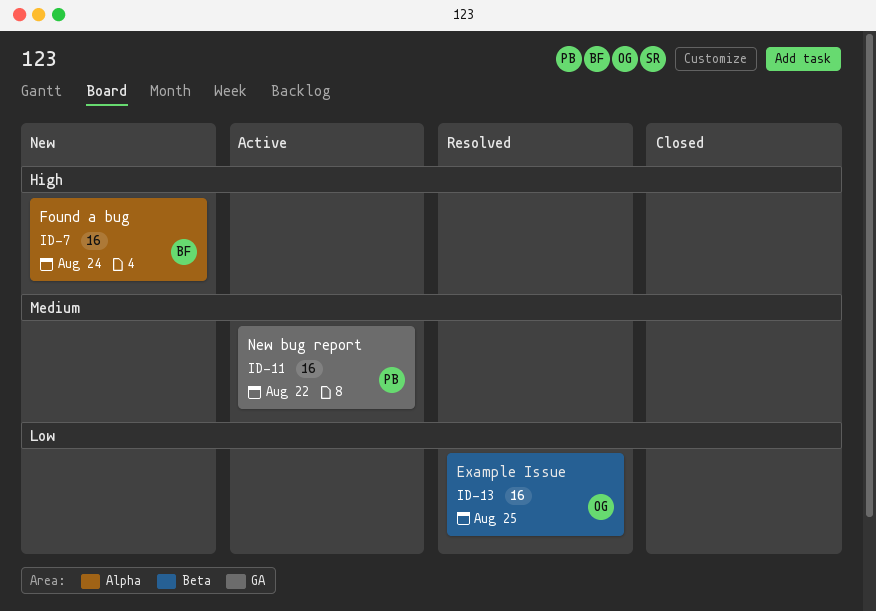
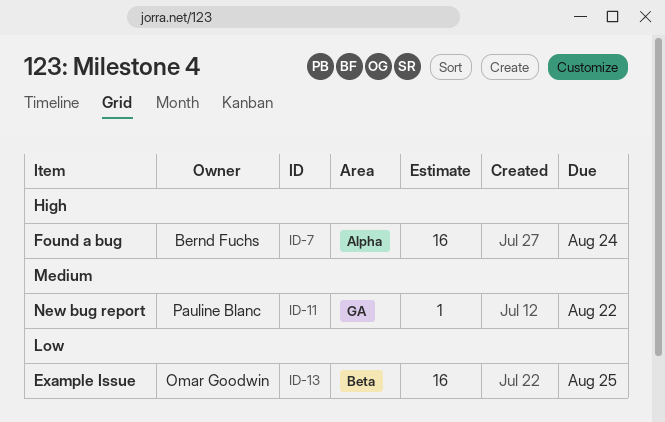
ID-11, estimate: 16 -> 1

